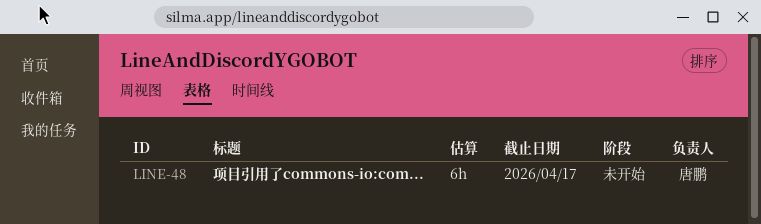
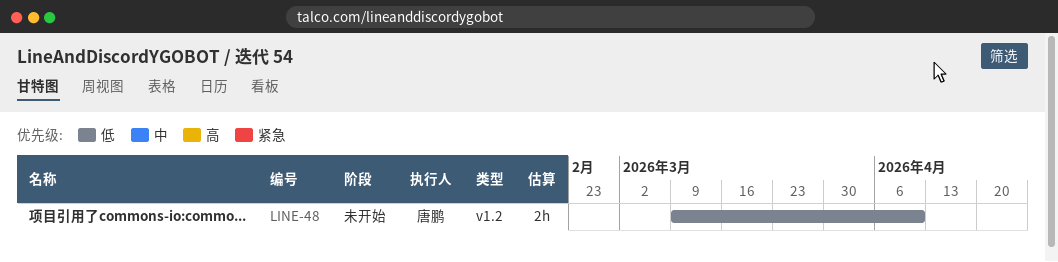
LINE-48, estimate: 6h -> 2h
LINE-48, due: Apr 17 -> Apr 10

